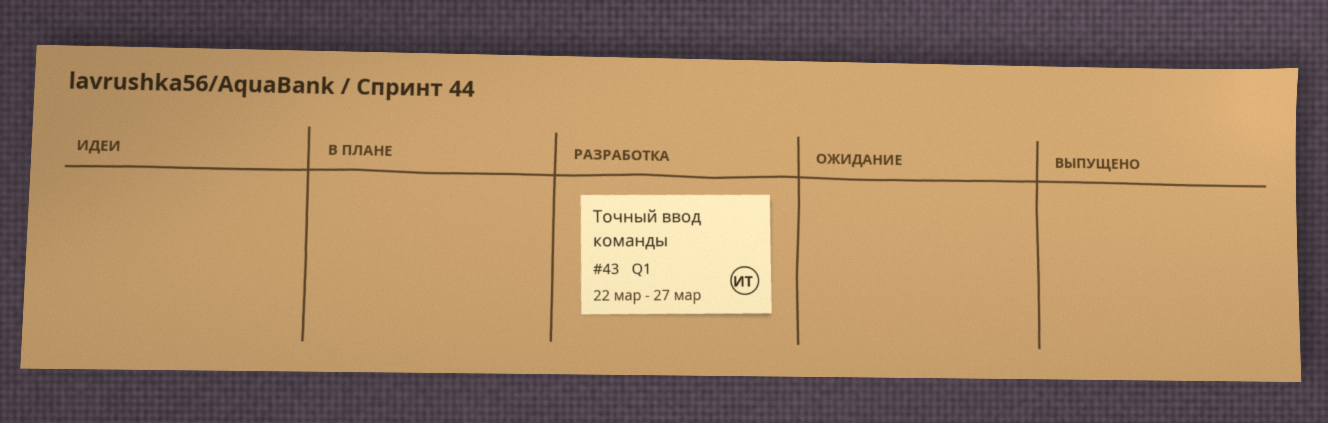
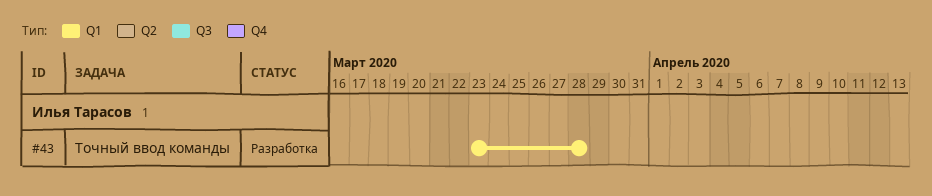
#43, start: Mar 22 -> Mar 23
#43, due: Mar 27 -> Mar 28

